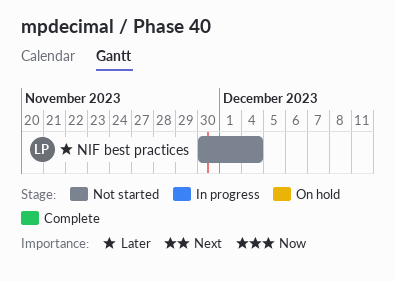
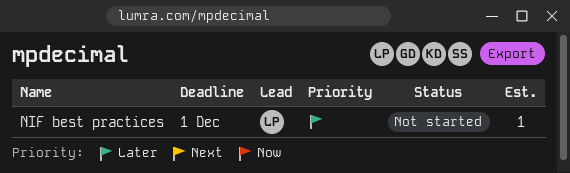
NIF best practices, due: Dec 4 -> Dec 1

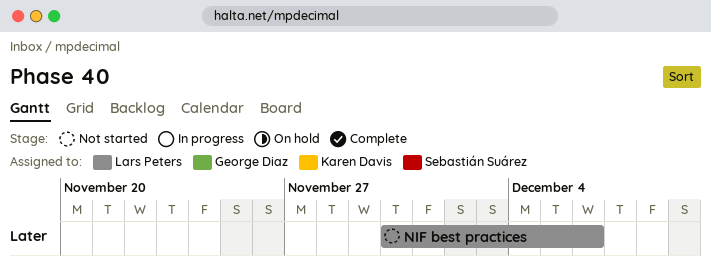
NIF best practices, due: Dec 1 -> Dec 6

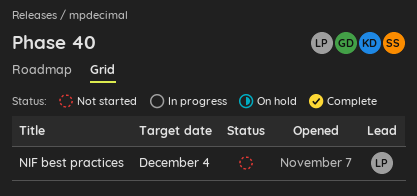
NIF best practices, due: Dec 6 -> Dec 4

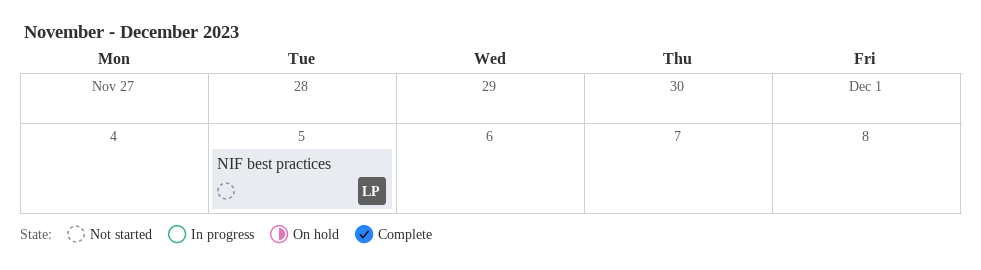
NIF best practices, due: Dec 4 -> Dec 5

